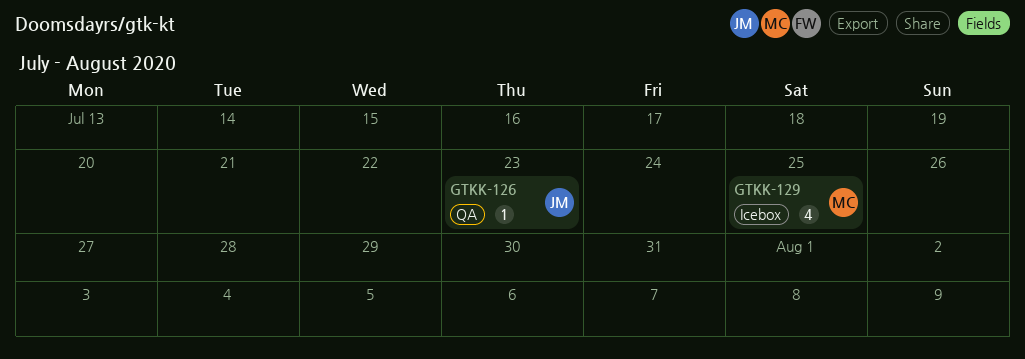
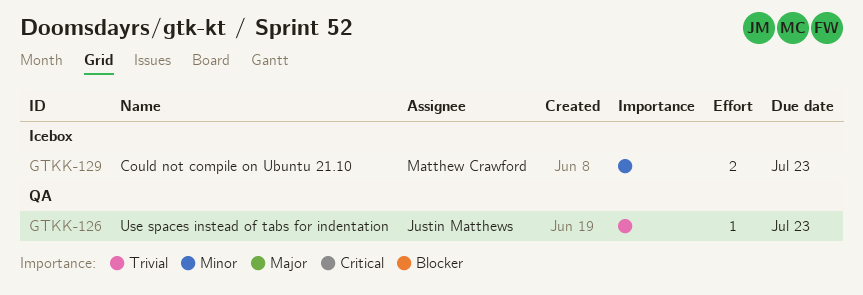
GTKK-129, estimate: 4 -> 2
GTKK-129, due: Jul 25 -> Jul 23

